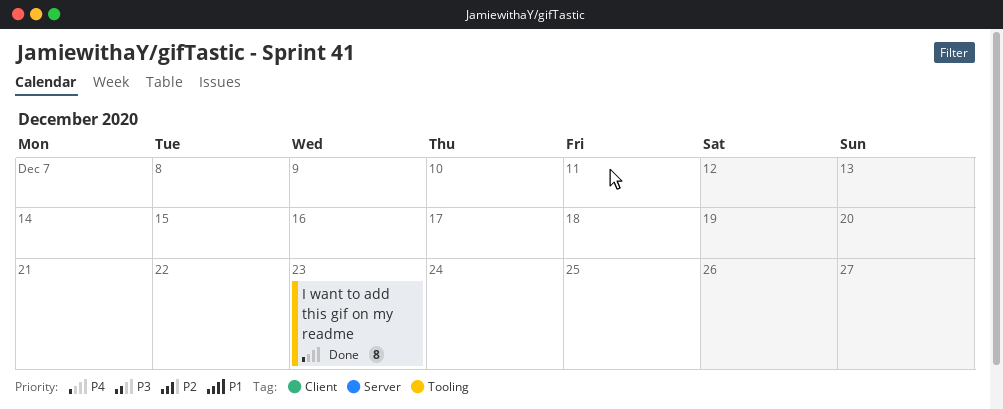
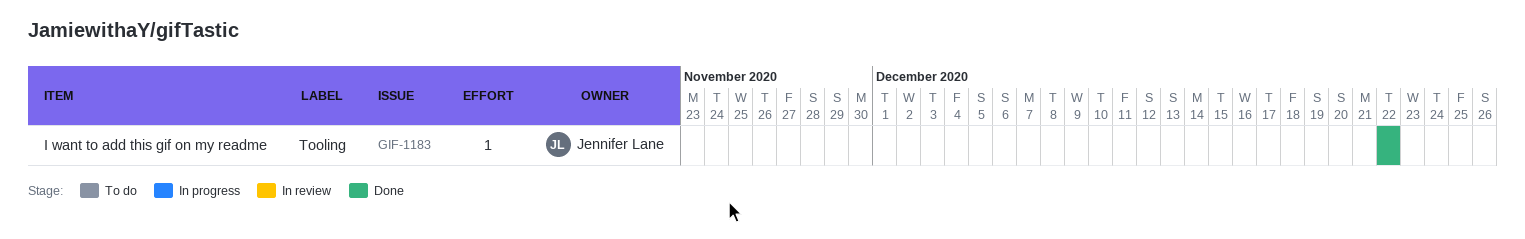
I want to add this gif on my readme, estimate: 8 -> 1
I want to add this gif on my readme, due: Dec 23 -> Dec 22

